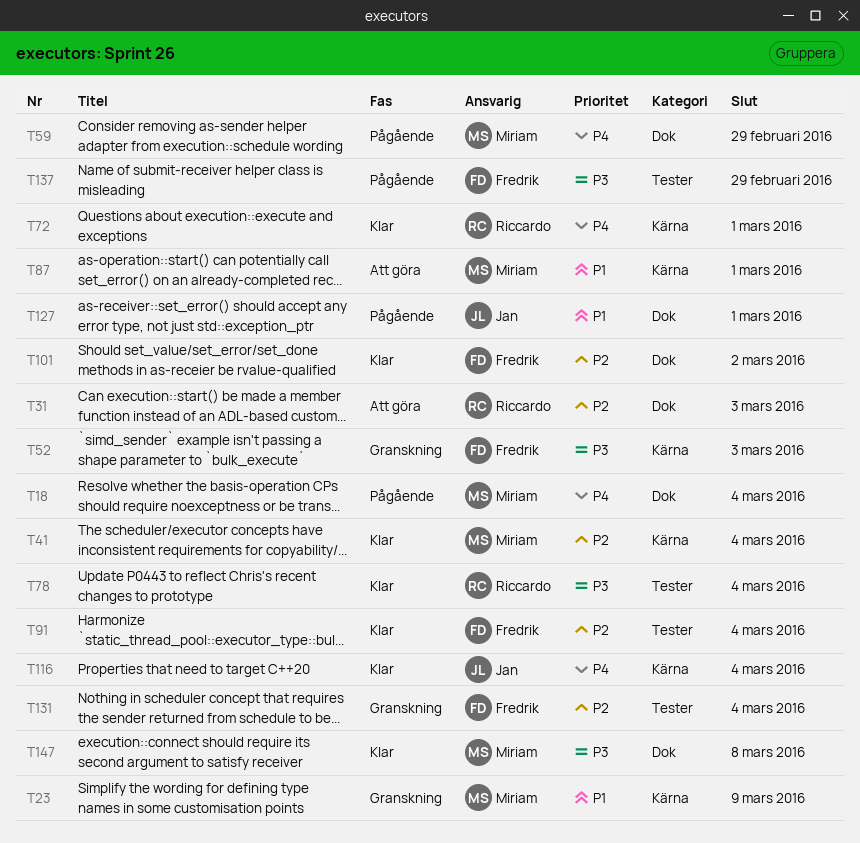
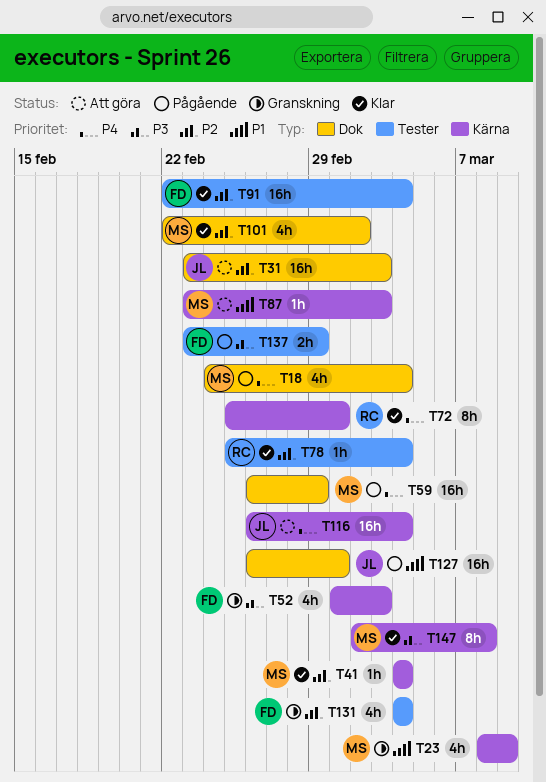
T31, owner: Riccardo -> Jan
T78, priority: P3 -> P2
T87, due: Mar 1 -> Mar 3
T101, owner: Fredrik -> Miriam
T116, status: Klar -> Att göra
T147, label: Dok -> Kärna

